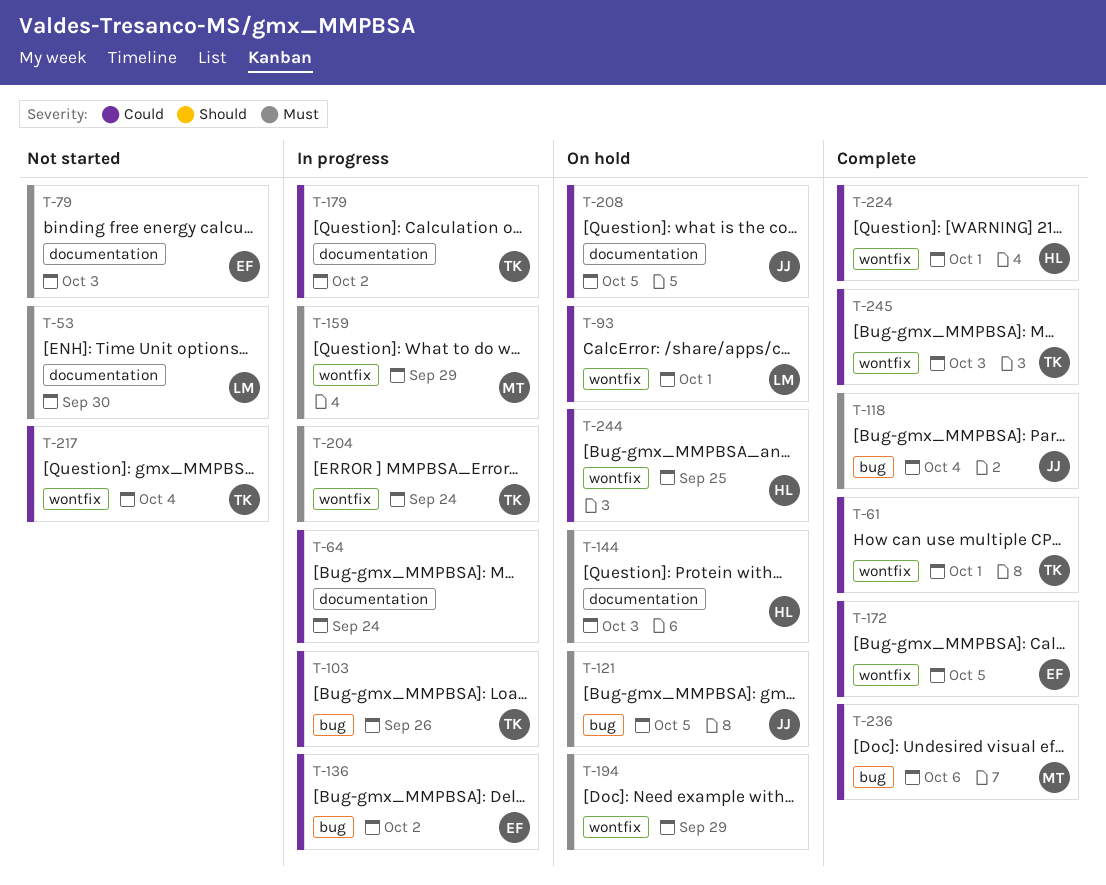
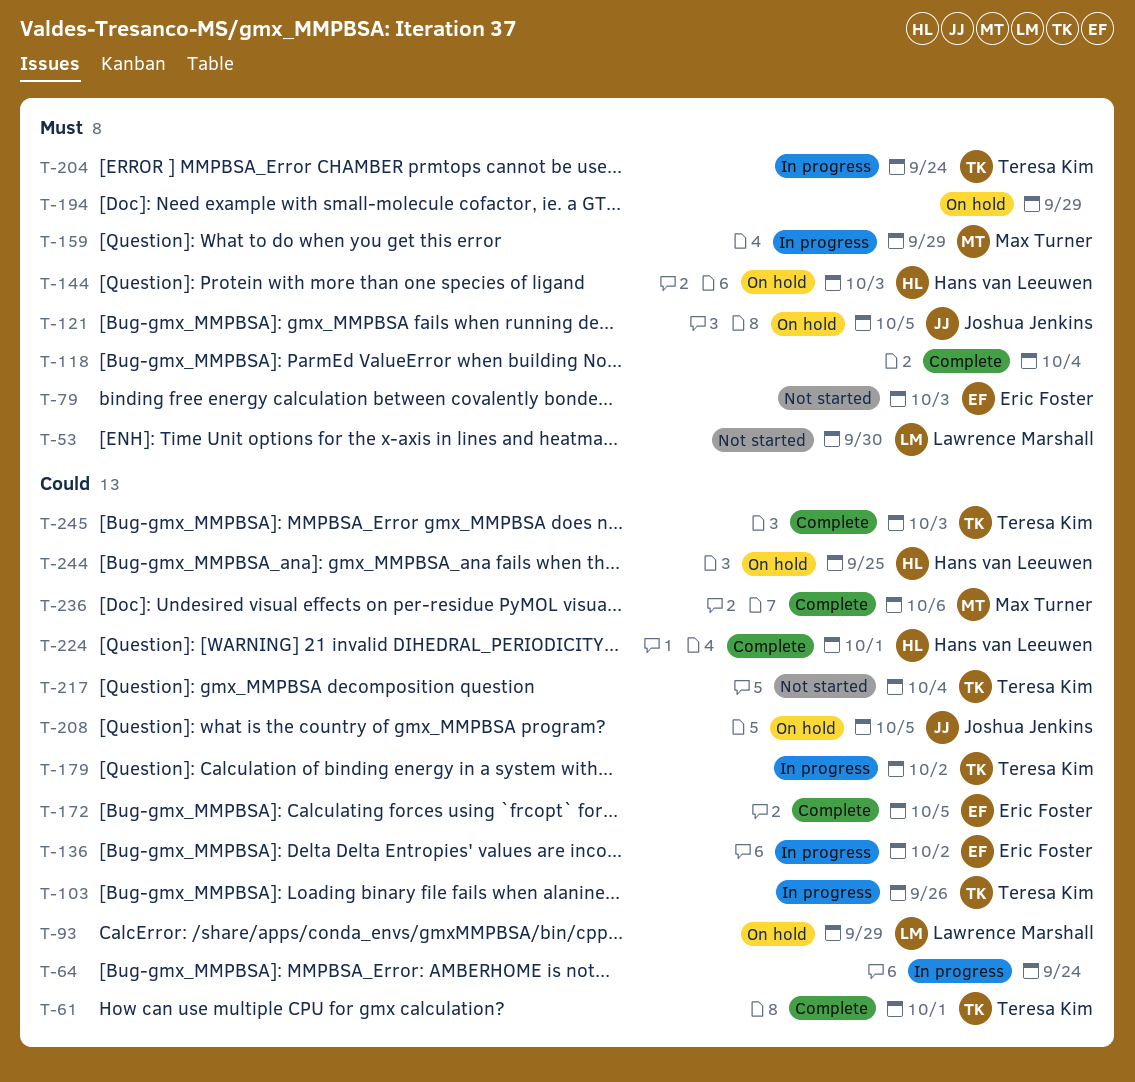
T-93, due: Oct 1 -> Sep 29
T-118, owner: Joshua Jenkins -> none

